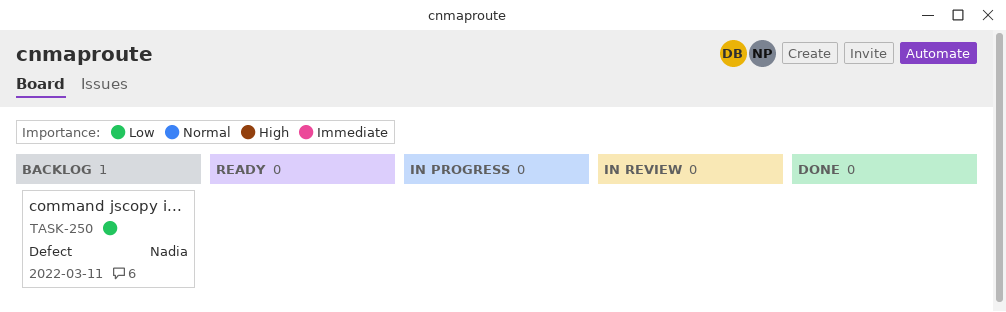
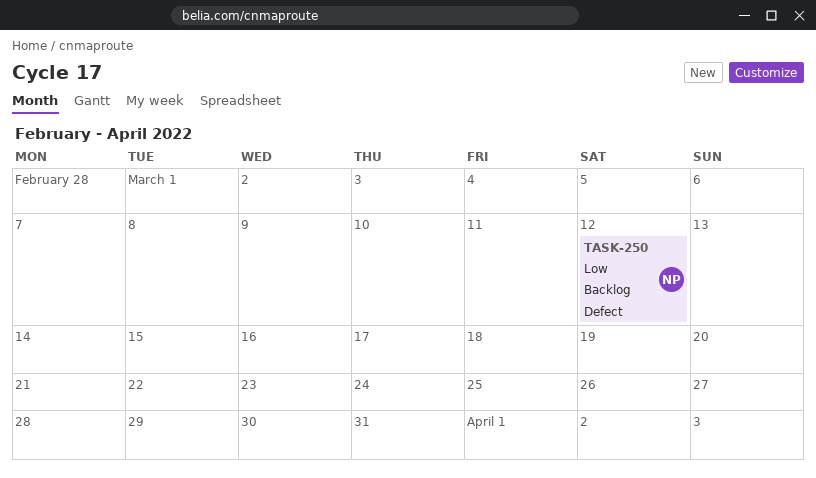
TASK-250, due: Mar 11 -> Mar 12

